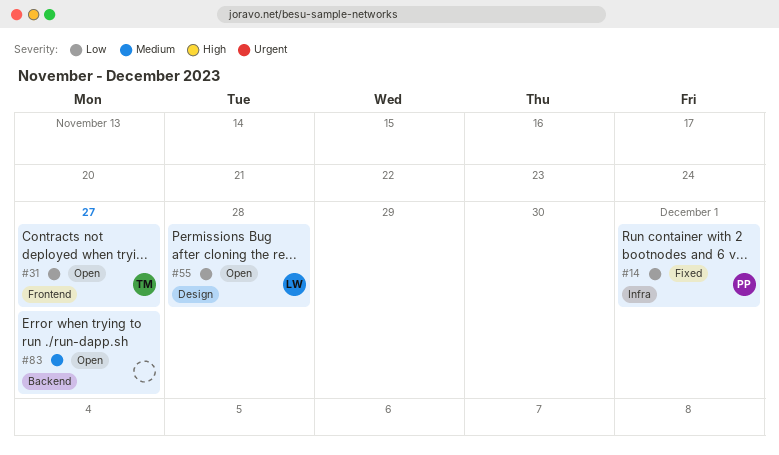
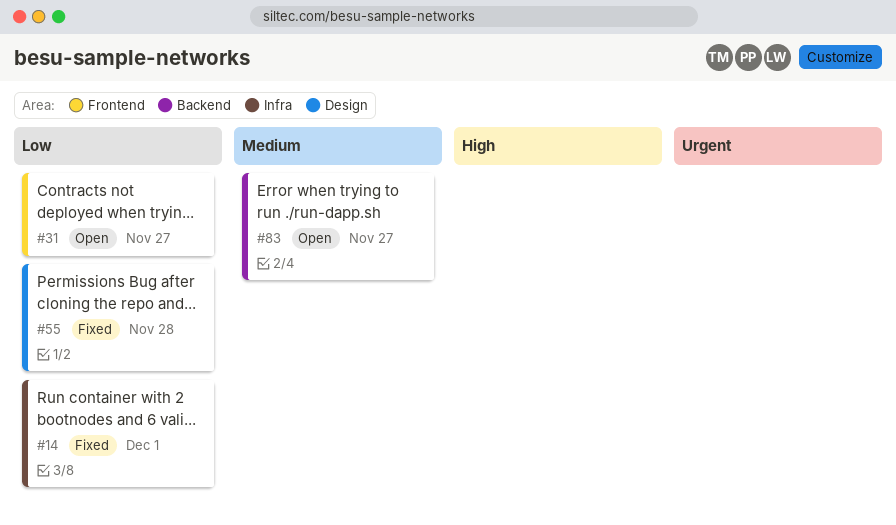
#55, status: Open -> Fixed

